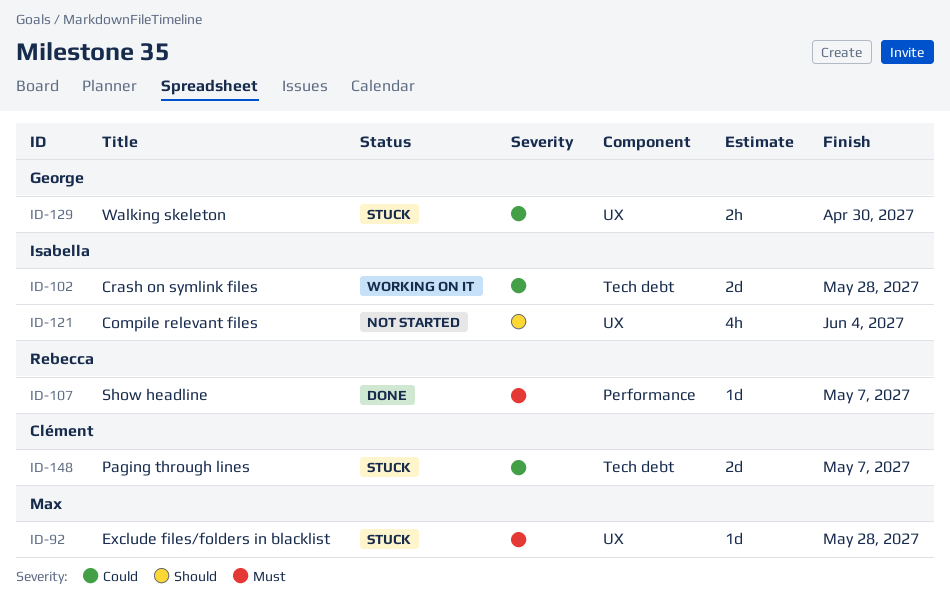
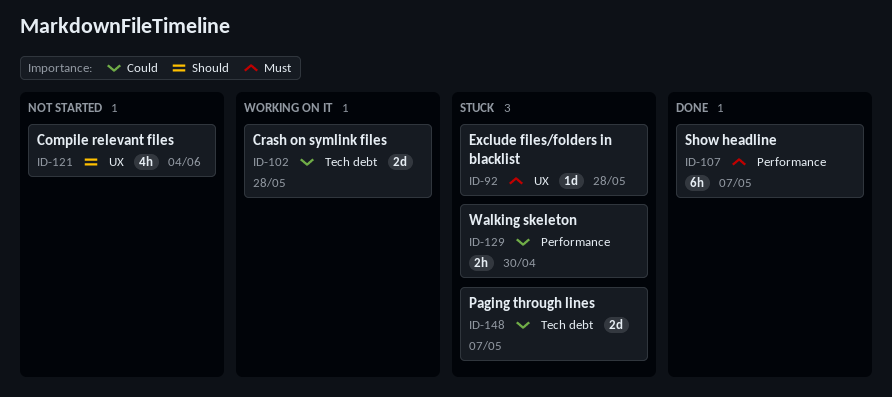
ID-107, estimate: 1d -> 6h
ID-129, label: UX -> Performance

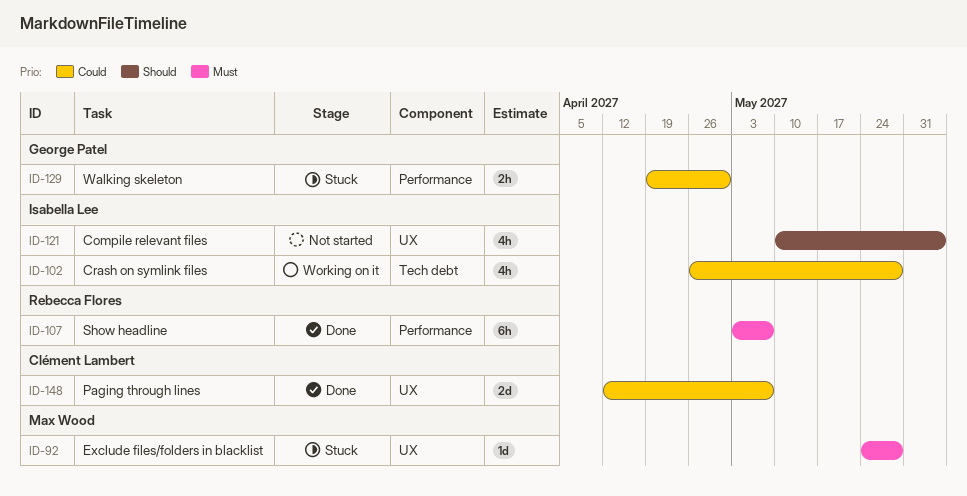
ID-102, estimate: 2d -> 4h
ID-148, status: Stuck -> Done
ID-148, label: Tech debt -> UX

